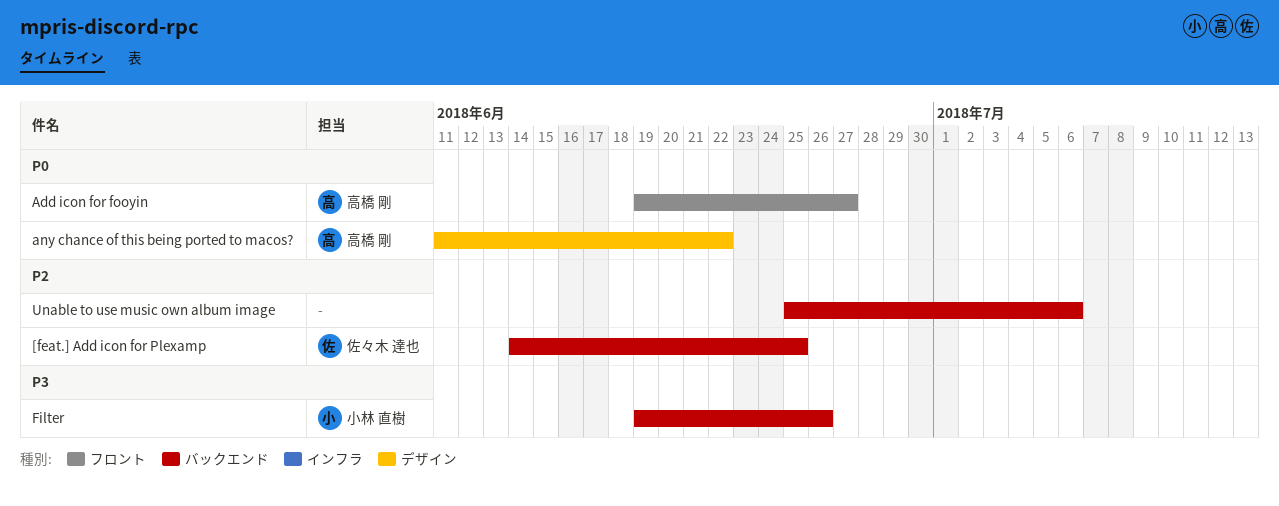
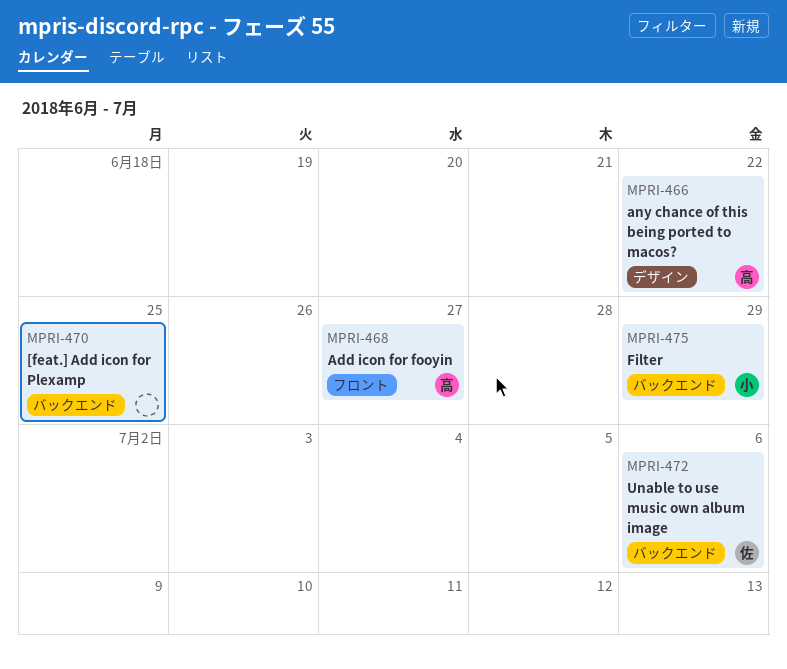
[feat.] Add icon for Plexamp, owner: 佐々木 達也 -> none
Filter, due: Jun 26 -> Jun 29
Unable to use music own album image, owner: none -> 佐々木 達也

